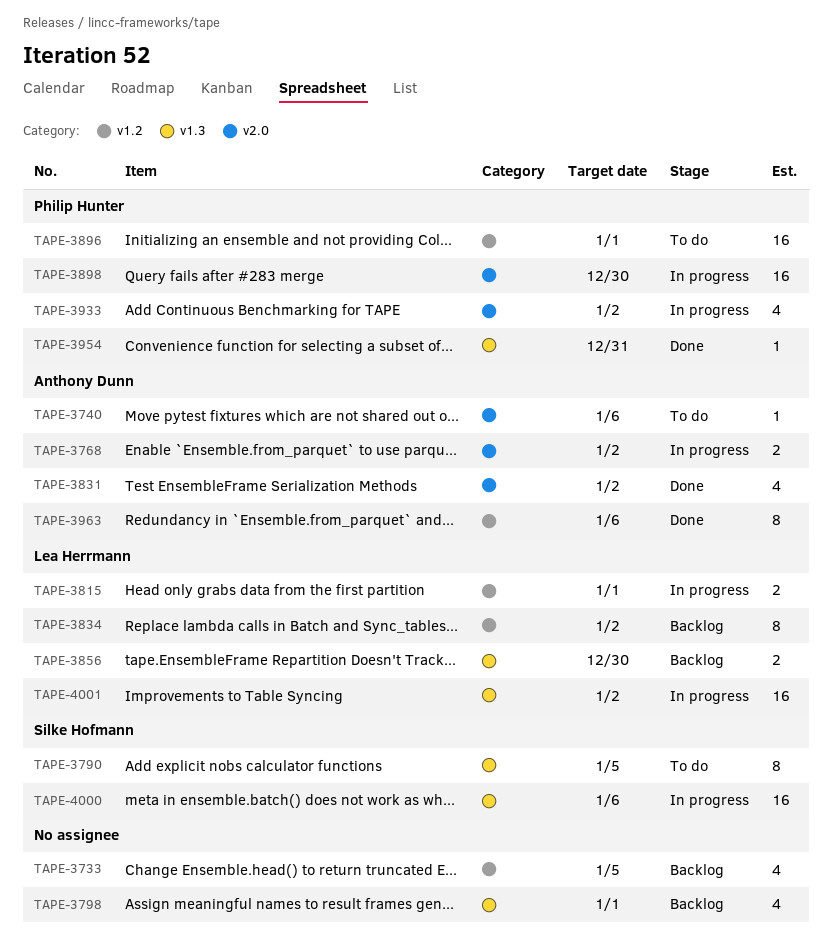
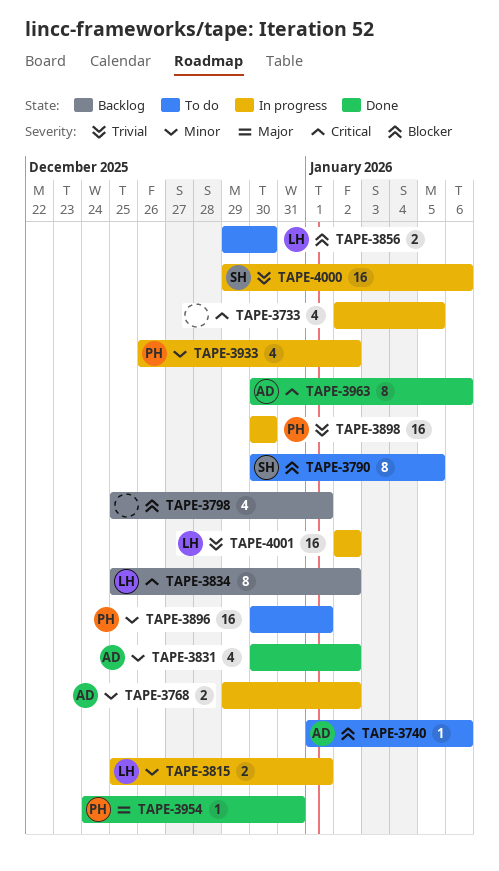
TAPE-3733, status: Backlog -> In progress
TAPE-3856, status: Backlog -> To do

